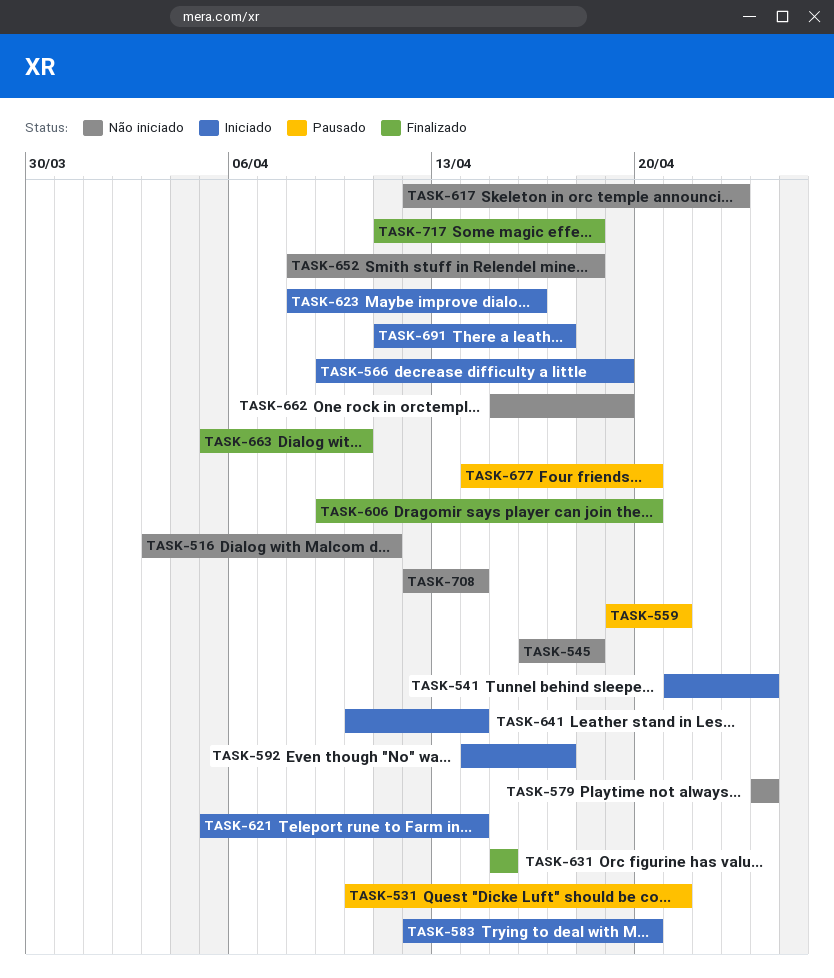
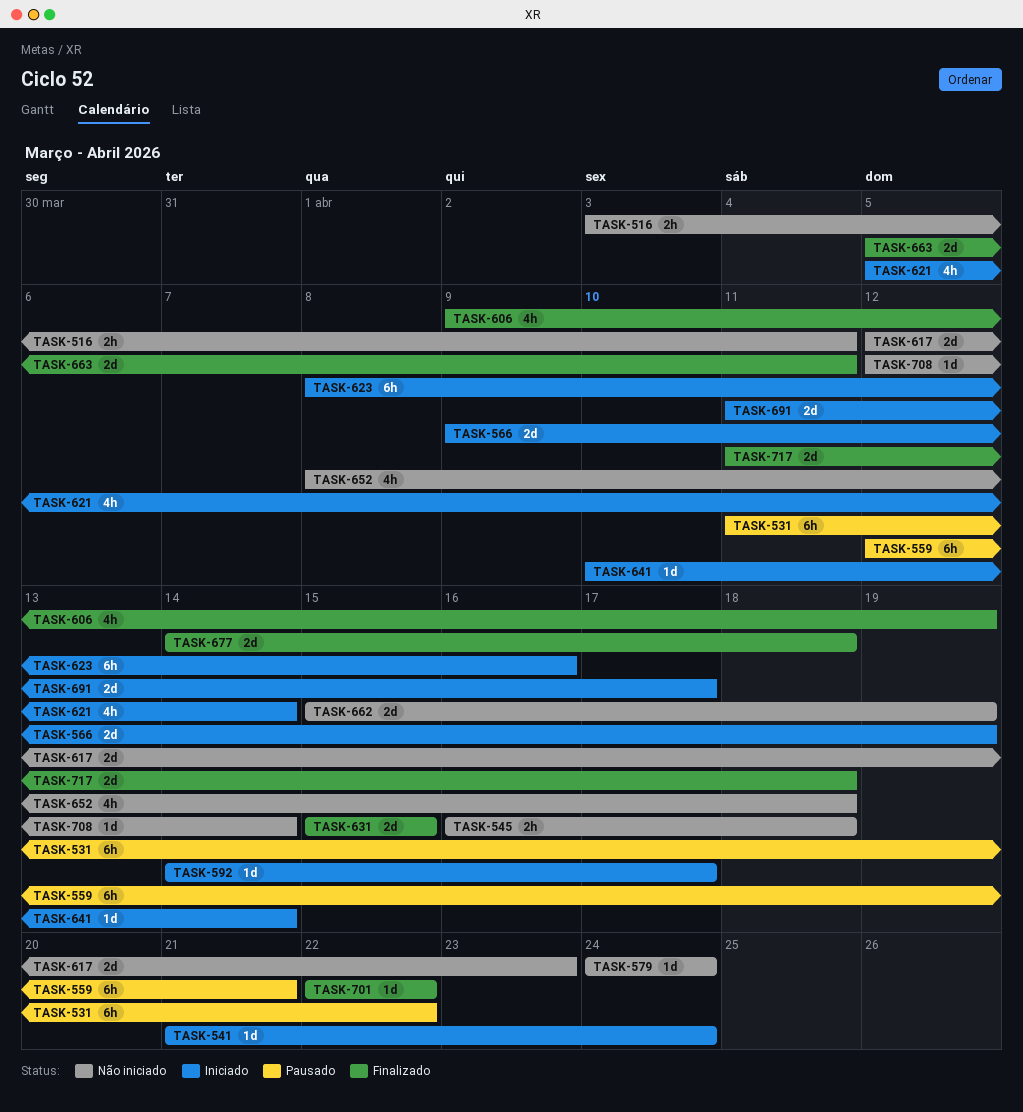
TASK-531, start: Apr 10 -> Apr 11
TASK-531, due: Apr 21 -> Apr 22
TASK-559, start: Apr 19 -> Apr 12
TASK-583: present -> none
TASK-606, due: Apr 20 -> Apr 19
TASK-663, due: Apr 10 -> Apr 11
TASK-677, status: Pausado -> Finalizado
TASK-677, due: Apr 20 -> Apr 18
TASK-701: none -> present

